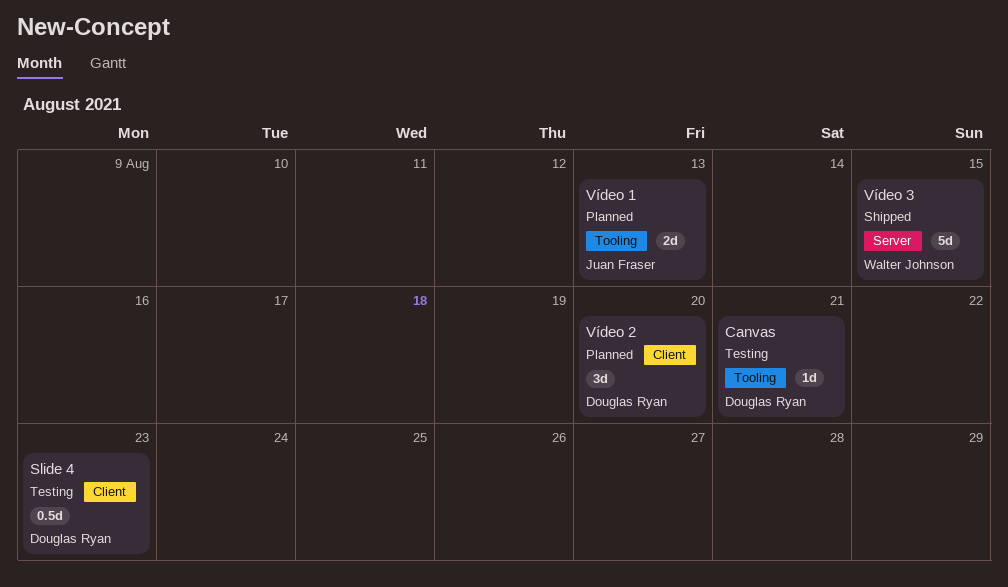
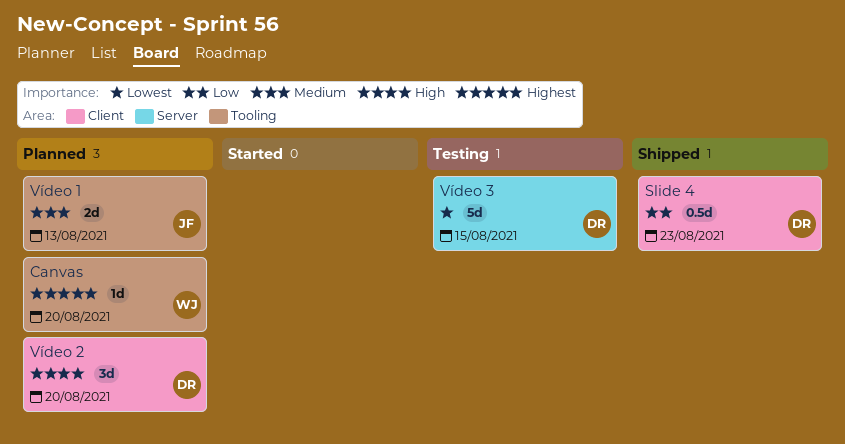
Canvas, status: Testing -> Planned
Canvas, owner: Douglas Ryan -> Walter Johnson
Canvas, due: Aug 21 -> Aug 20
Slide 4, status: Testing -> Shipped
Vídeo 3, status: Shipped -> Testing
Vídeo 3, owner: Walter Johnson -> Douglas Ryan

